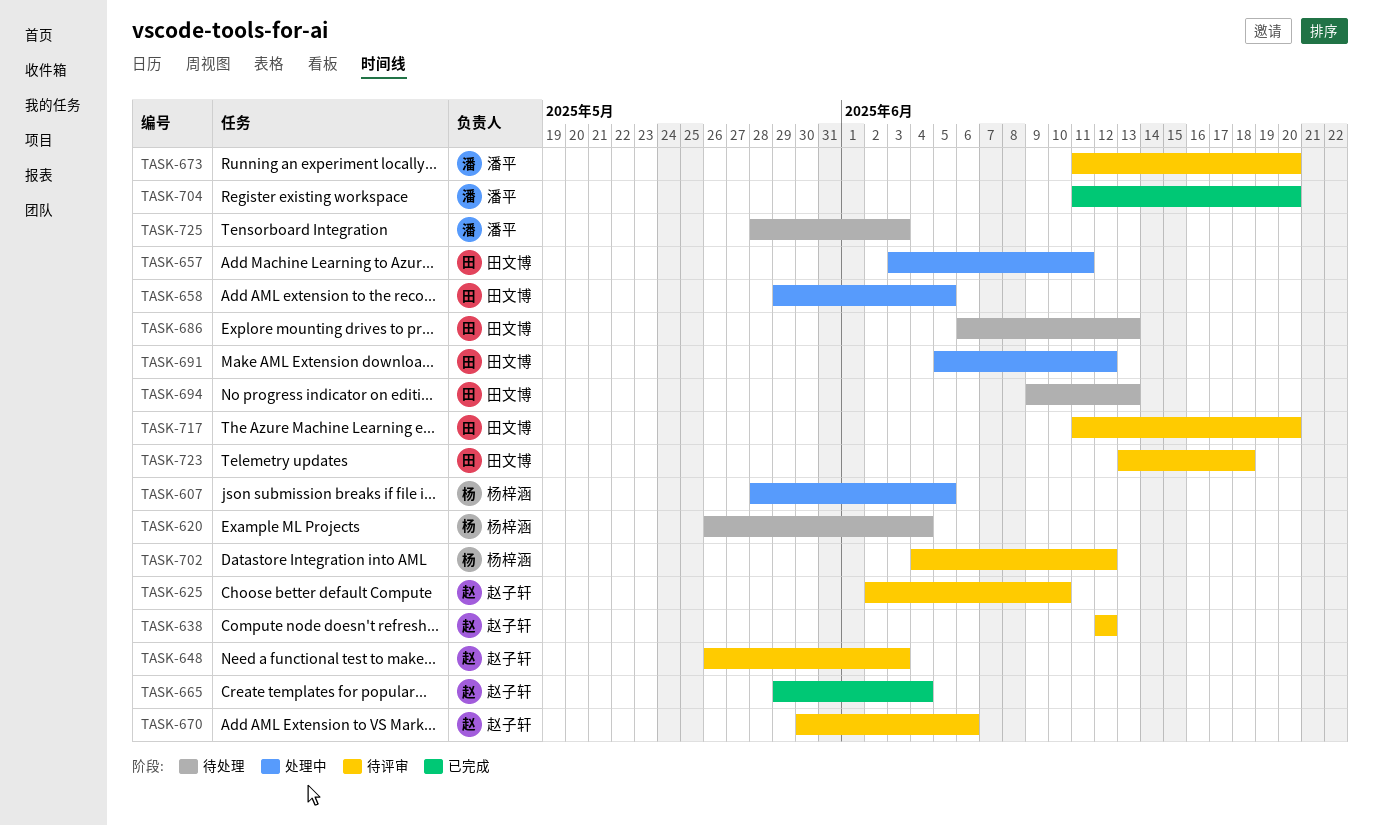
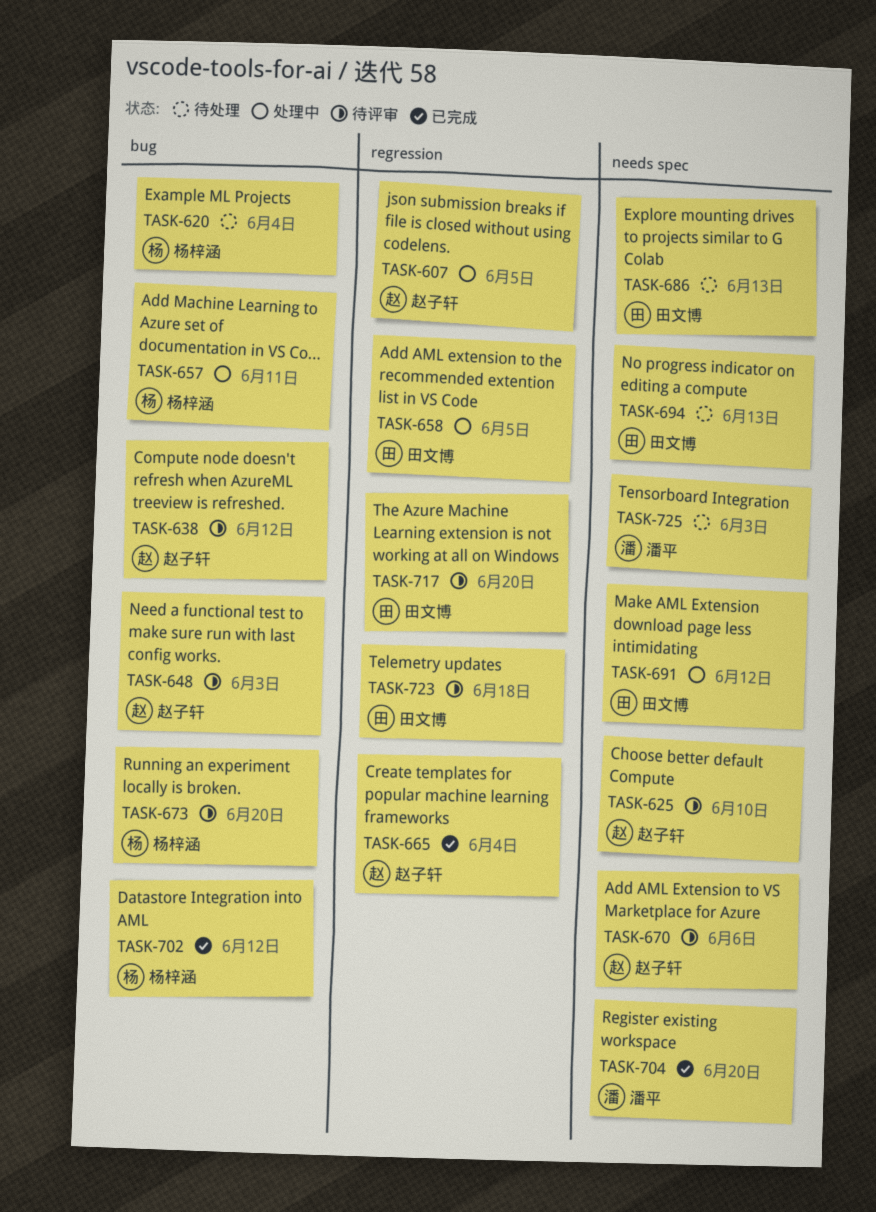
TASK-607, owner: 杨梓涵 -> 赵子轩
TASK-657, owner: 田文博 -> 杨梓涵
TASK-673, owner: 潘平 -> 杨梓涵
TASK-702, status: 待评审 -> 已完成

